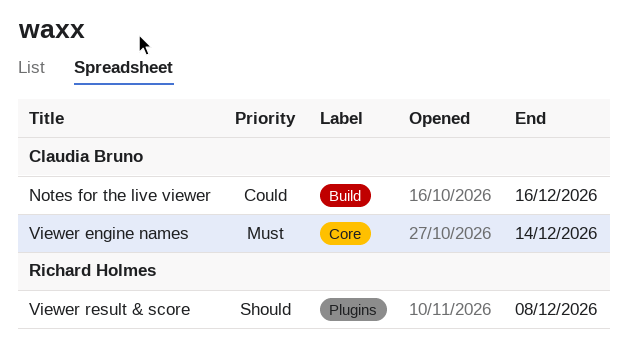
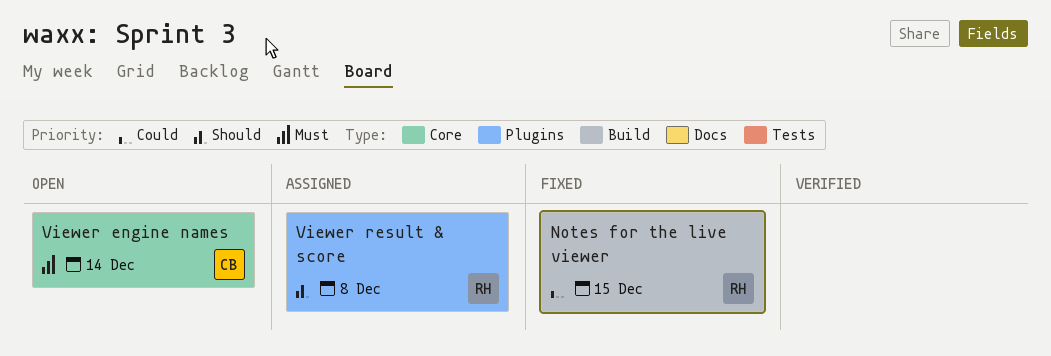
Notes for the live viewer, owner: Claudia Bruno -> Richard Holmes
Notes for the live viewer, due: Dec 16 -> Dec 15

